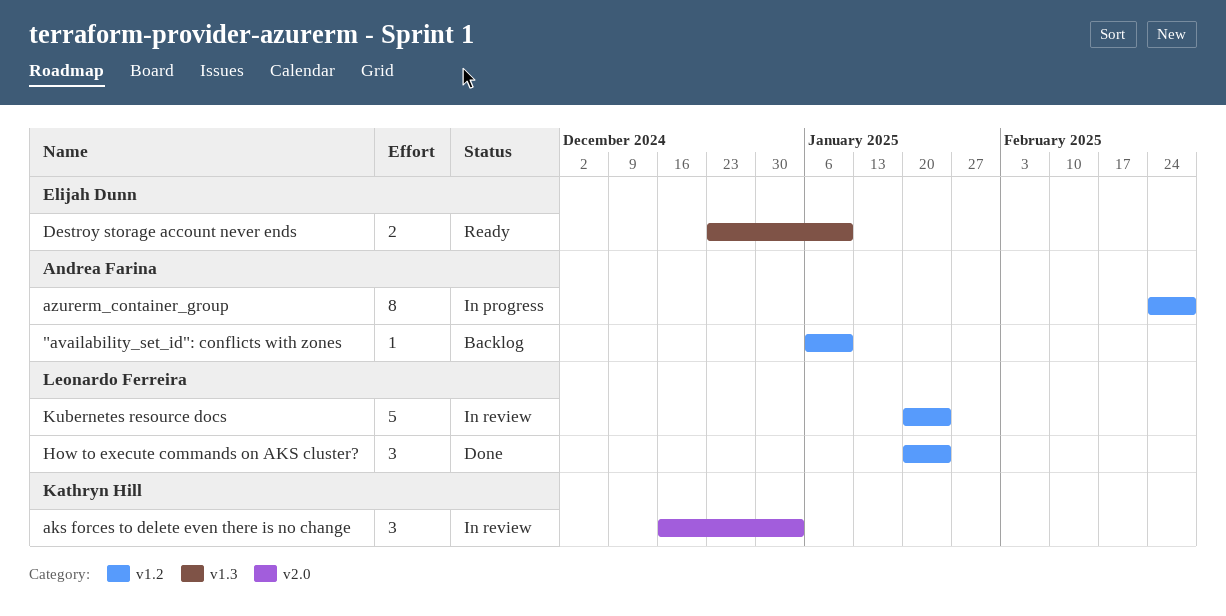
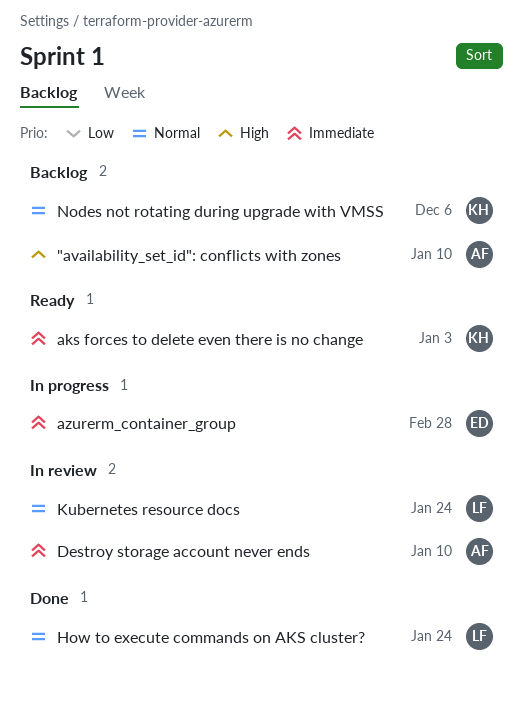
aks forces to delete even there is no change, status: In review -> Ready
azurerm_container_group, owner: Andrea Farina -> Elijah Dunn
Destroy storage account never ends, status: Ready -> In review
Destroy storage account never ends, owner: Elijah Dunn -> Andrea Farina
Nodes not rotating during upgrade with VMSS: none -> present

